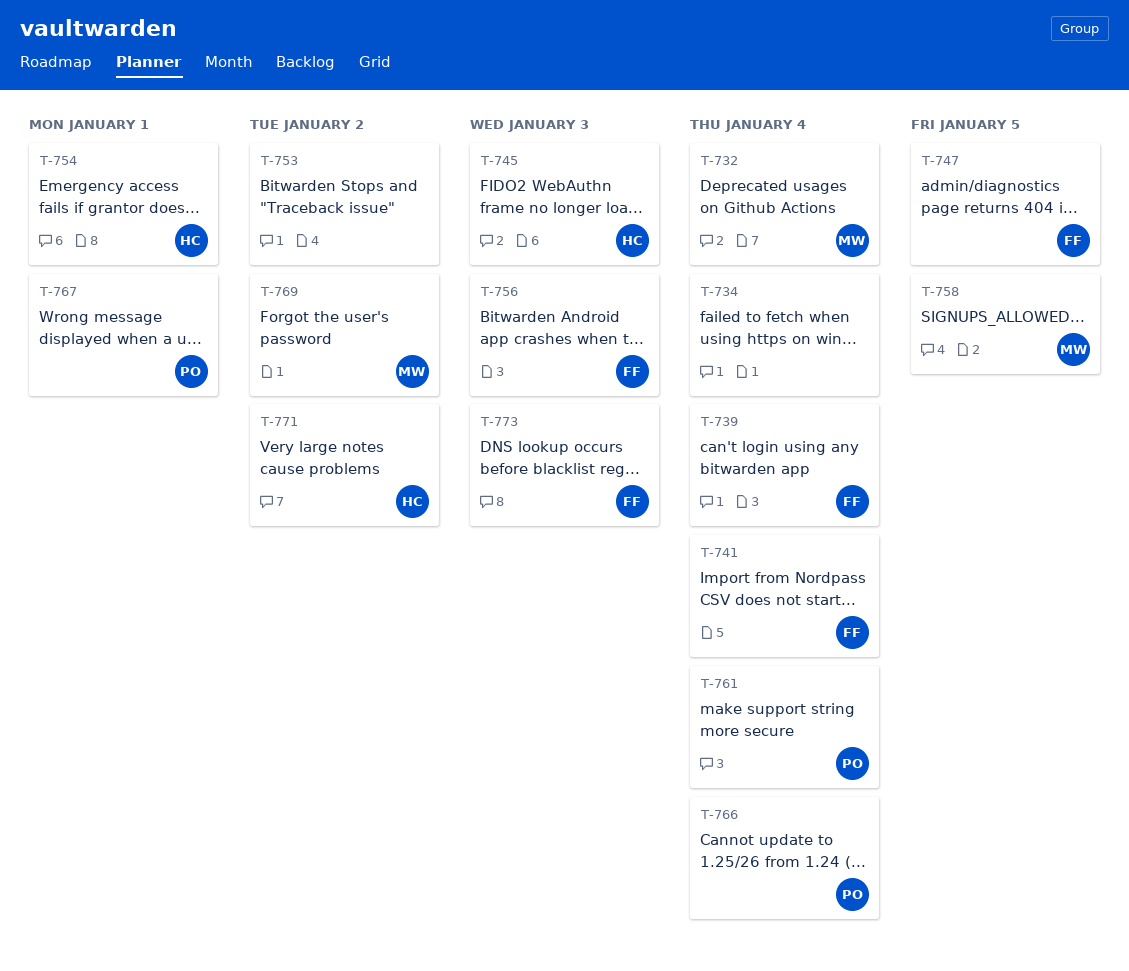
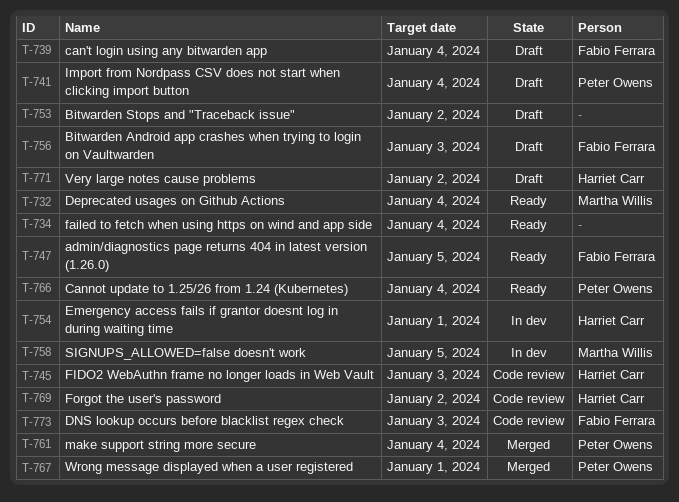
T-741, owner: Fabio Ferrara -> Peter Owens
T-769, owner: Martha Willis -> Harriet Carr

